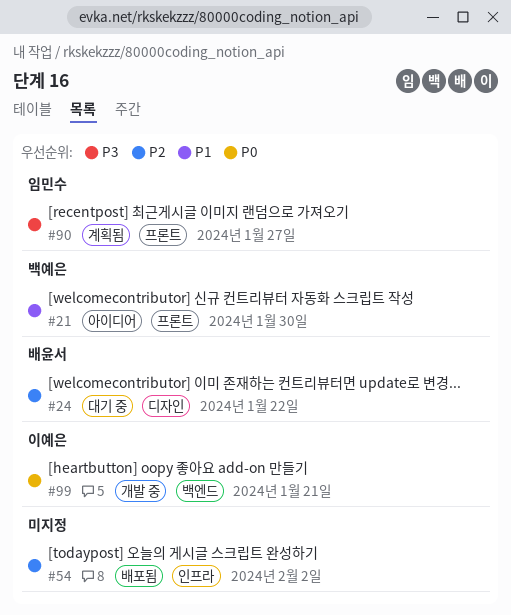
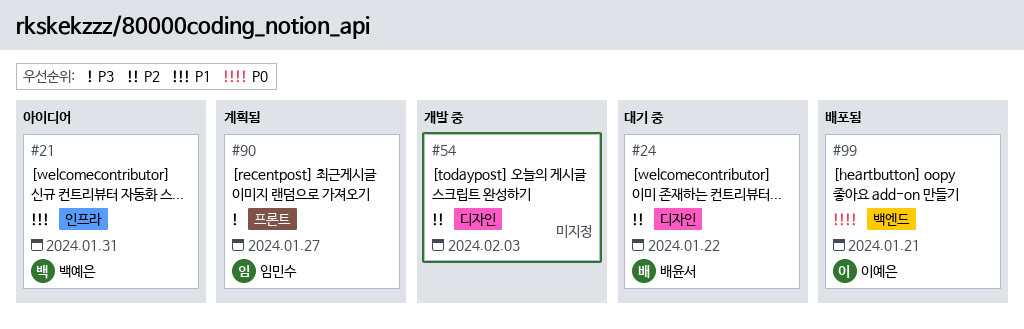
#21, label: 프론트 -> 인프라
#21, due: Jan 30 -> Jan 31
#54, status: 배포됨 -> 개발 중
#54, label: 인프라 -> 디자인
#54, due: Feb 2 -> Feb 3
#99, status: 개발 중 -> 배포됨

